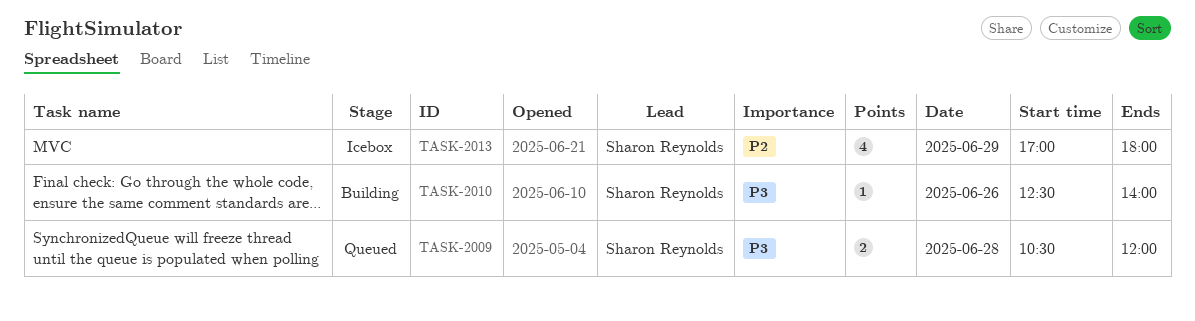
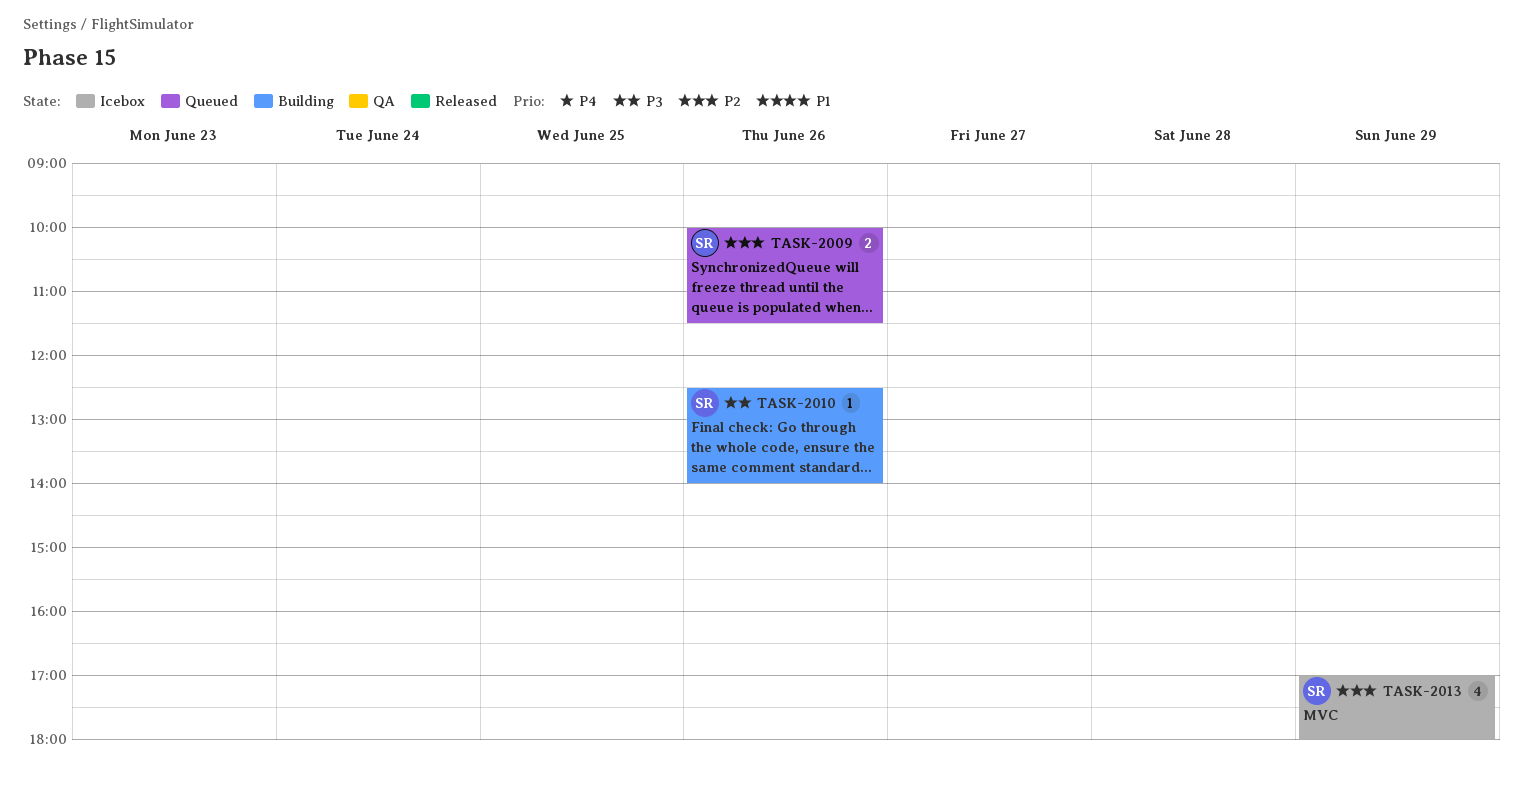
TASK-2009, priority: P3 -> P2
TASK-2009, day: Jun 28 -> Jun 26
TASK-2009, begins: 10:30 -> 10:00
TASK-2009, ends: 12:00 -> 11:30

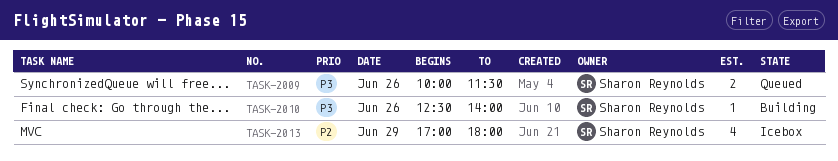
TASK-2009, priority: P2 -> P3

